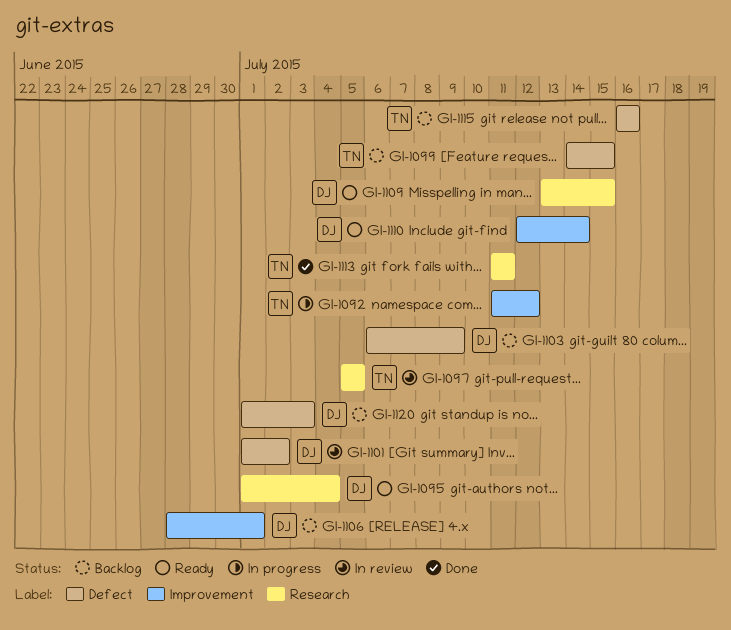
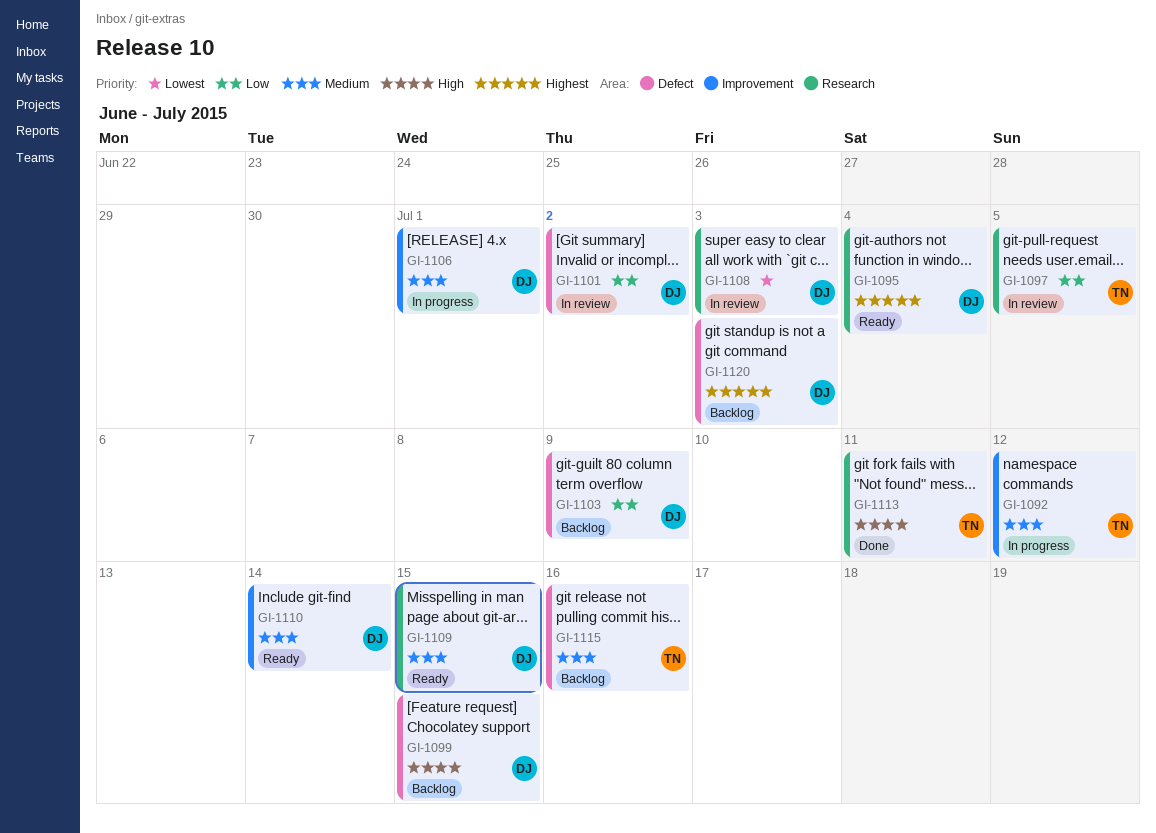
GI-1099, owner: TN -> DJ
GI-1106, status: Backlog -> In progress
GI-1108: none -> present

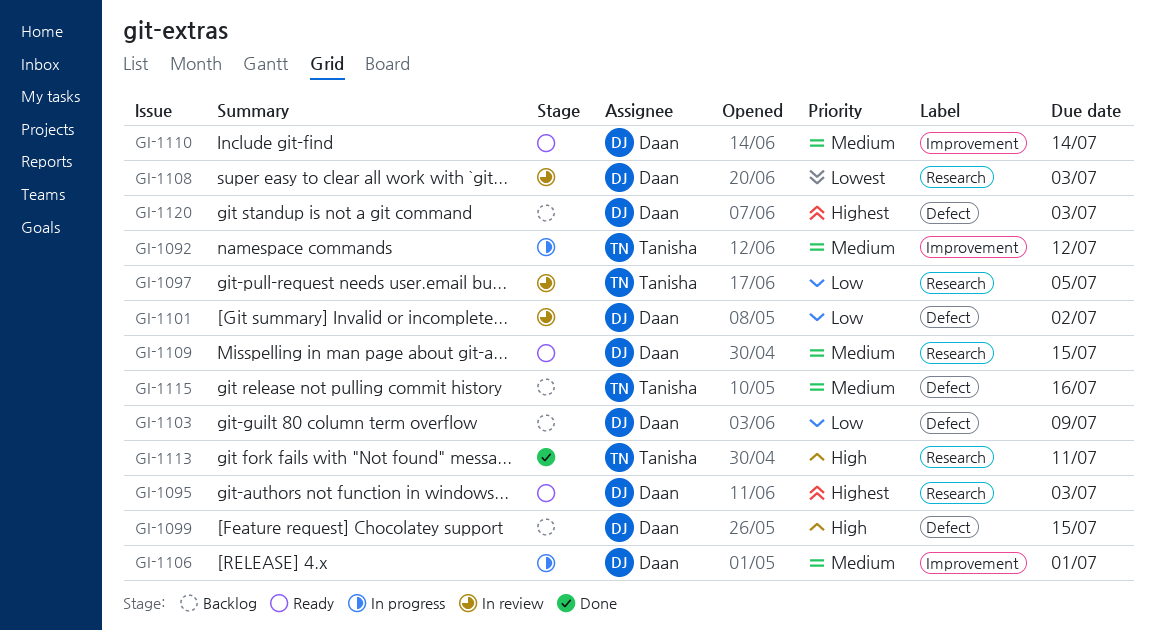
GI-1095, due: Jul 4 -> Jul 3

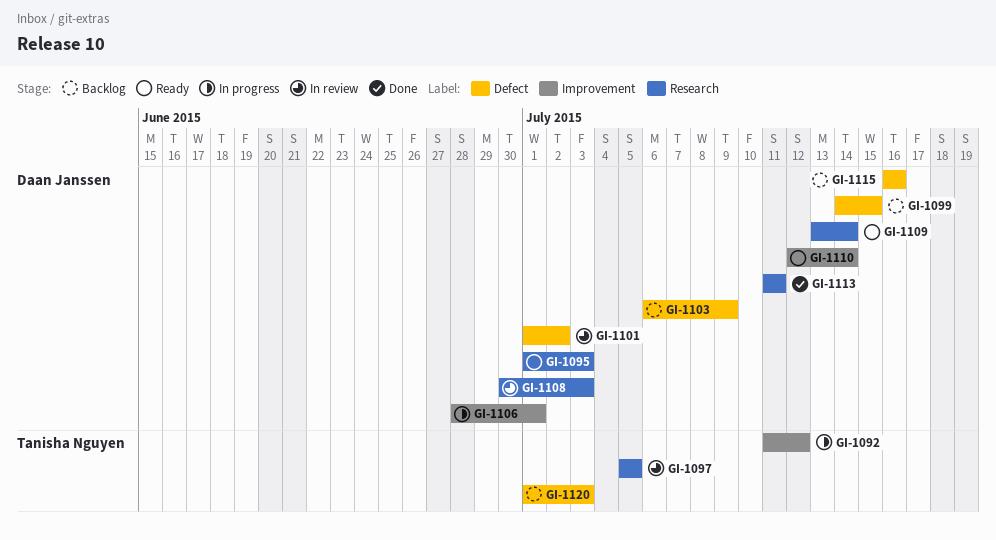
GI-1109, due: Jul 15 -> Jul 14
GI-1113, owner: Tanisha Nguyen -> Daan Janssen
GI-1115, owner: Tanisha Nguyen -> Daan Janssen
GI-1120, owner: Daan Janssen -> Tanisha Nguyen

